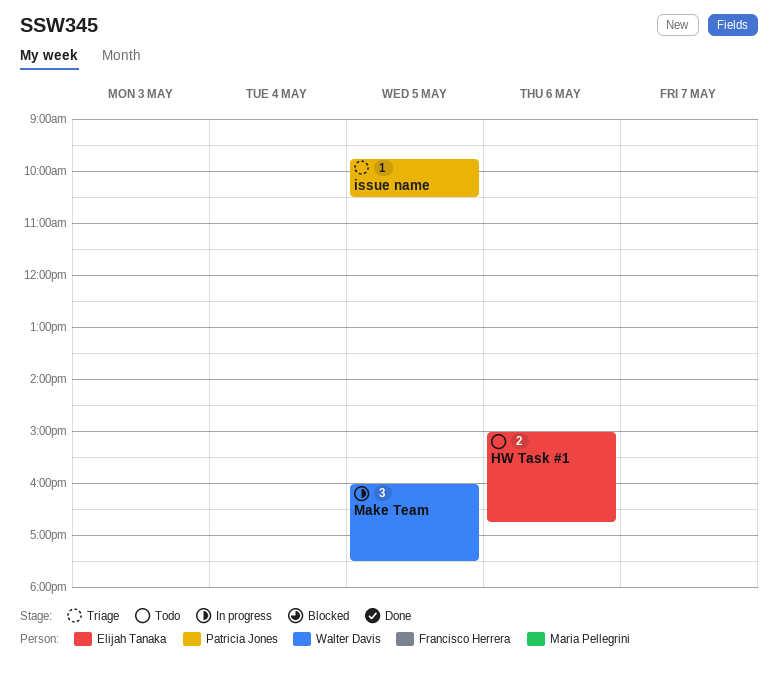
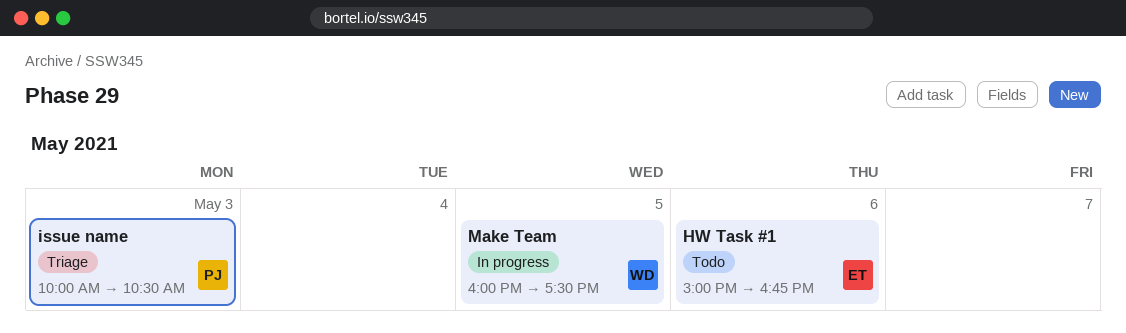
issue name, day: May 5 -> May 3
issue name, begins: 09:45 -> 10:00

